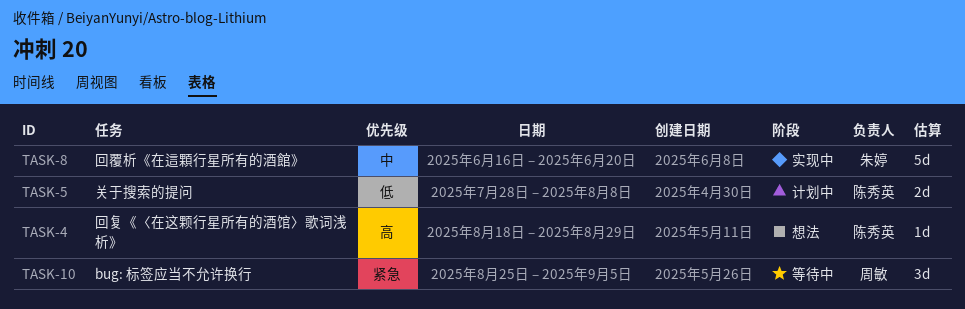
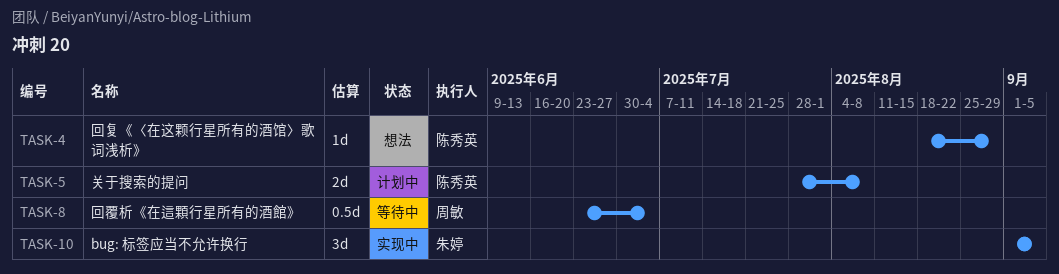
TASK-8, status: 实现中 -> 等待中
TASK-8, owner: 朱婷 -> 周敏
TASK-8, estimate: 5d -> 0.5d
TASK-8, start: Jun 16 -> Jun 23
TASK-8, due: Jun 20 -> Jul 4
TASK-10, status: 等待中 -> 实现中
TASK-10, owner: 周敏 -> 朱婷
TASK-10, start: Aug 25 -> Sep 1

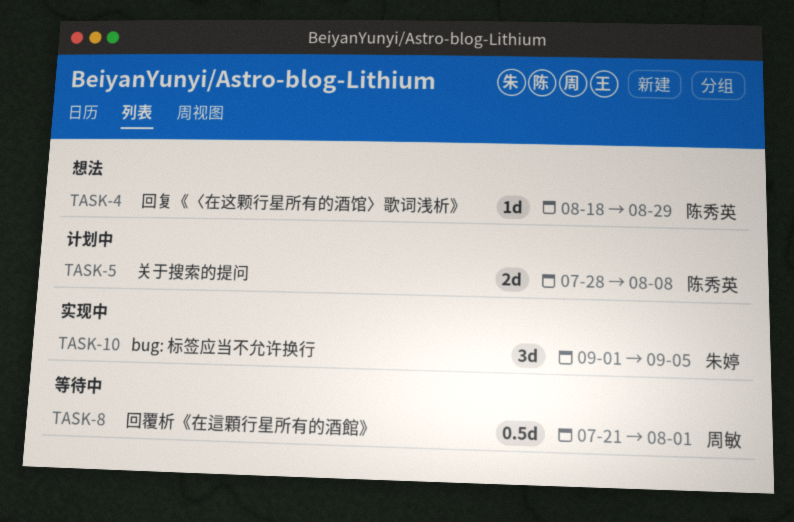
TASK-8, start: Jun 23 -> Jul 21
TASK-8, due: Jul 4 -> Aug 1

